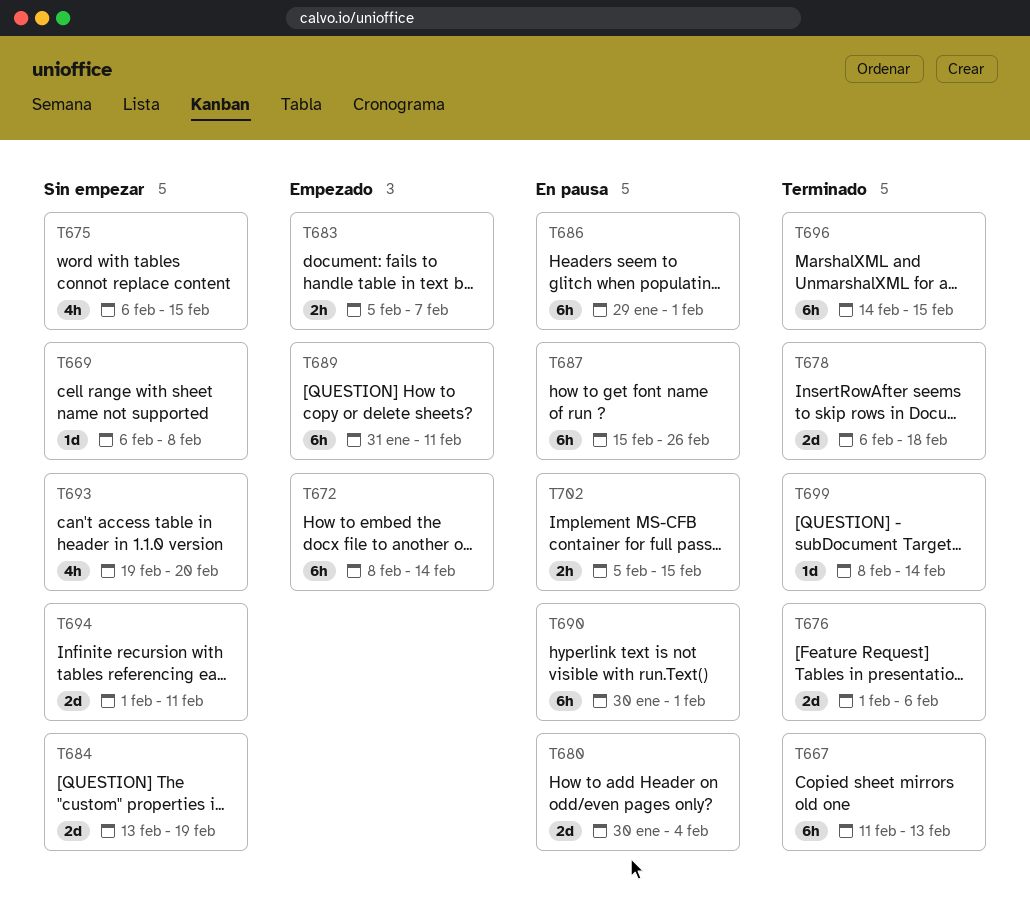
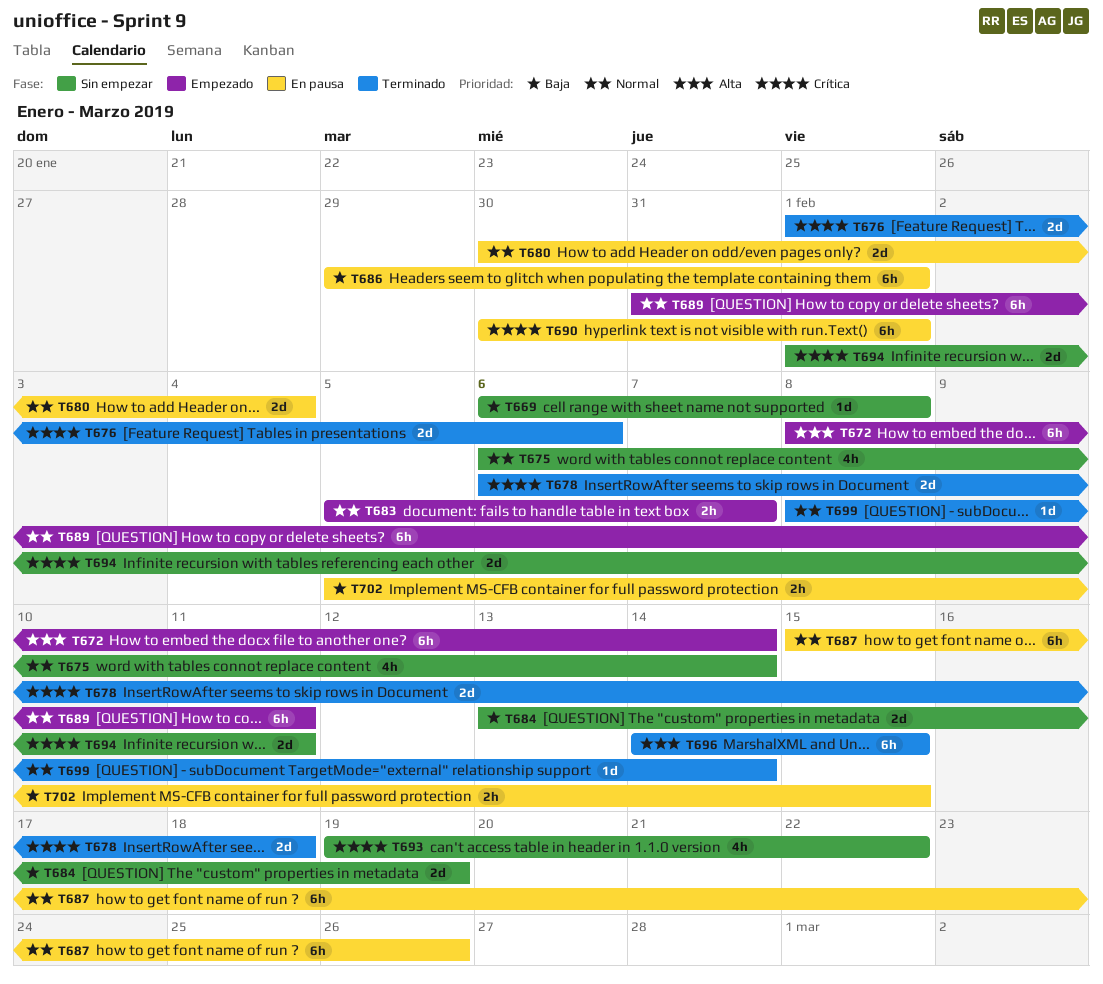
T667: present -> none
T675, due: Feb 15 -> Feb 14
T693, due: Feb 20 -> Feb 22

